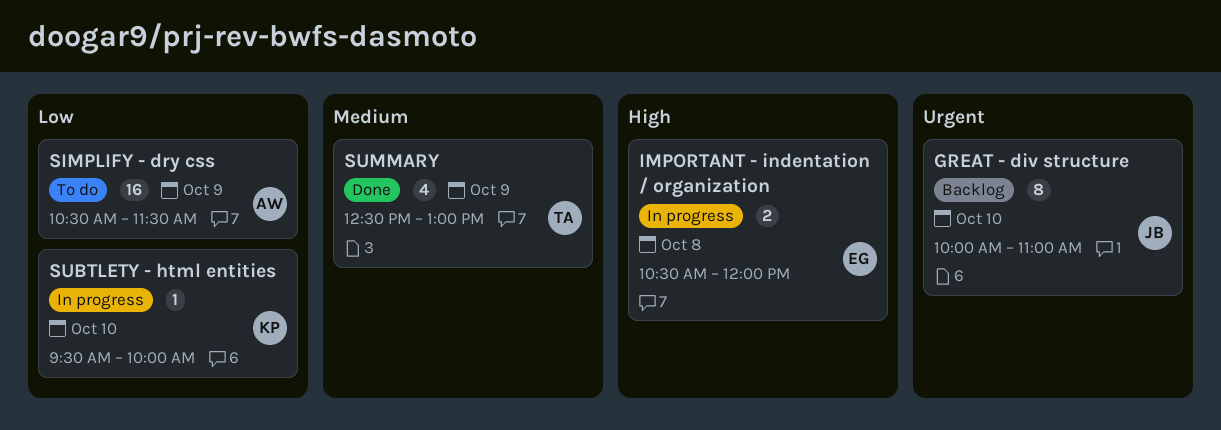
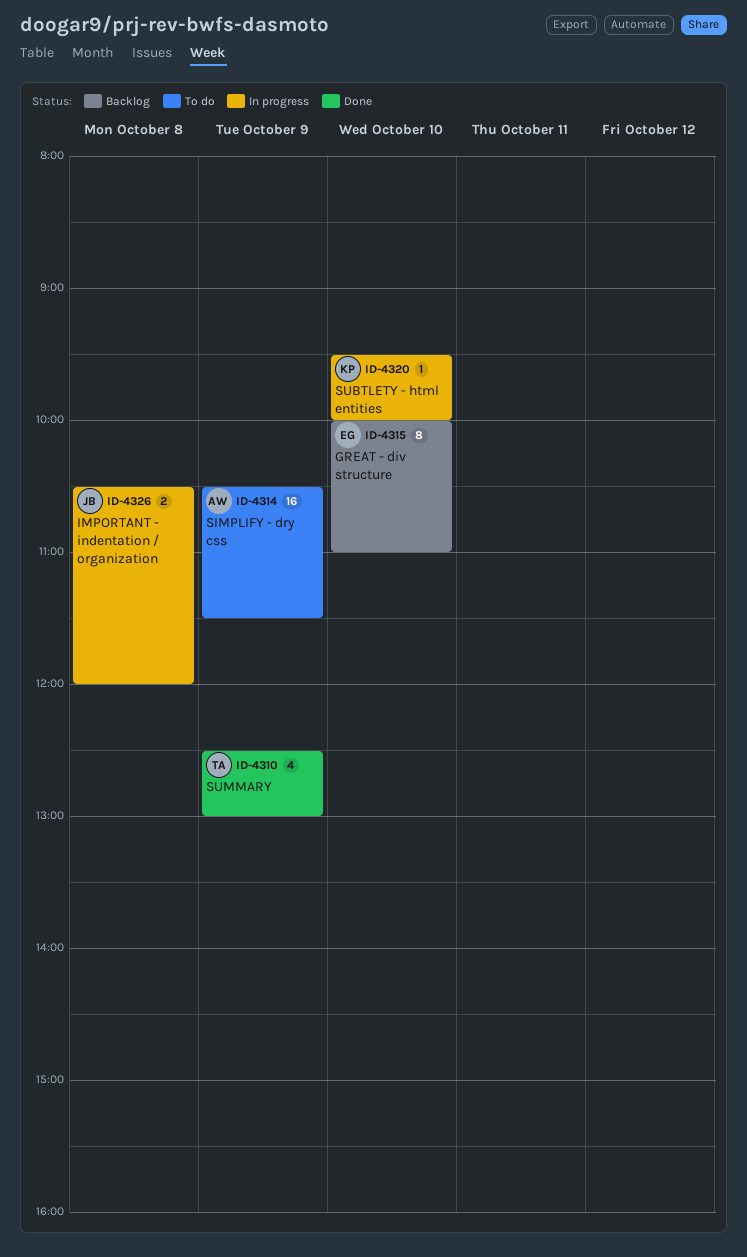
GREAT - div structure, owner: JB -> EG
IMPORTANT - indentation / organization, owner: EG -> JB

